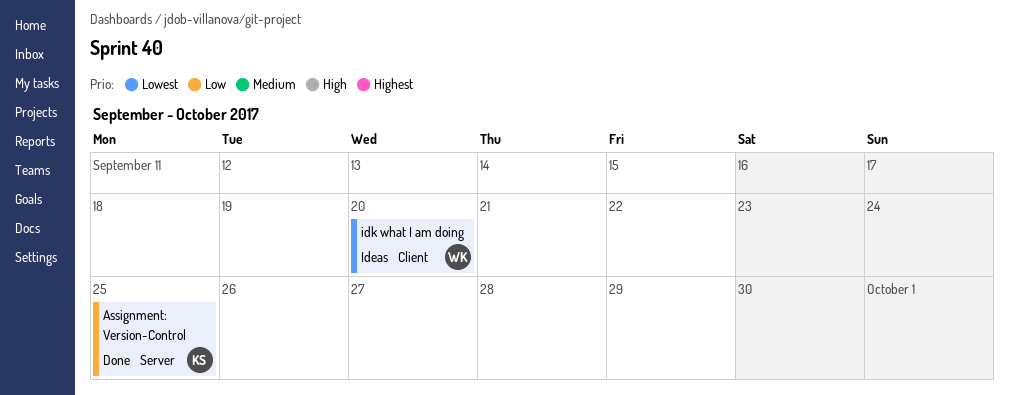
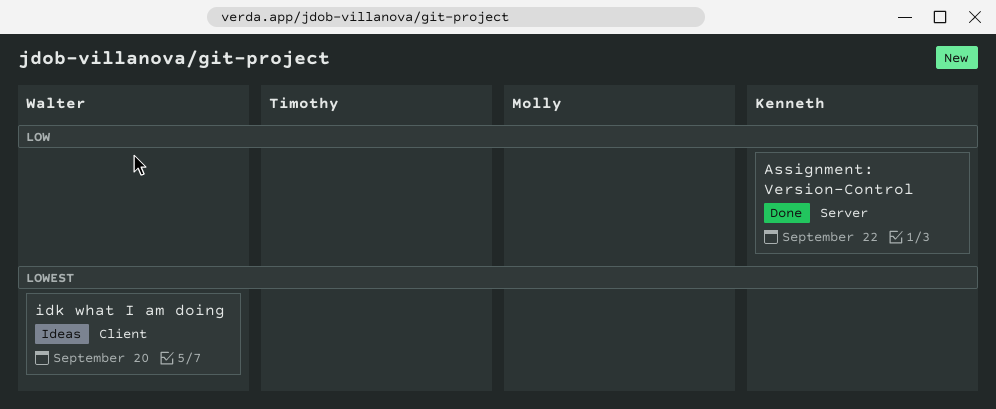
Assignment: Version-Control, due: Sep 25 -> Sep 22

